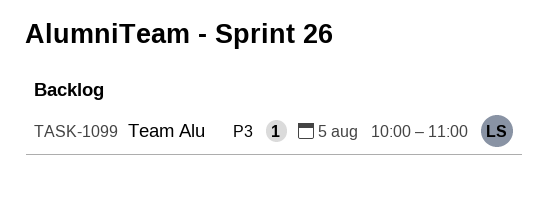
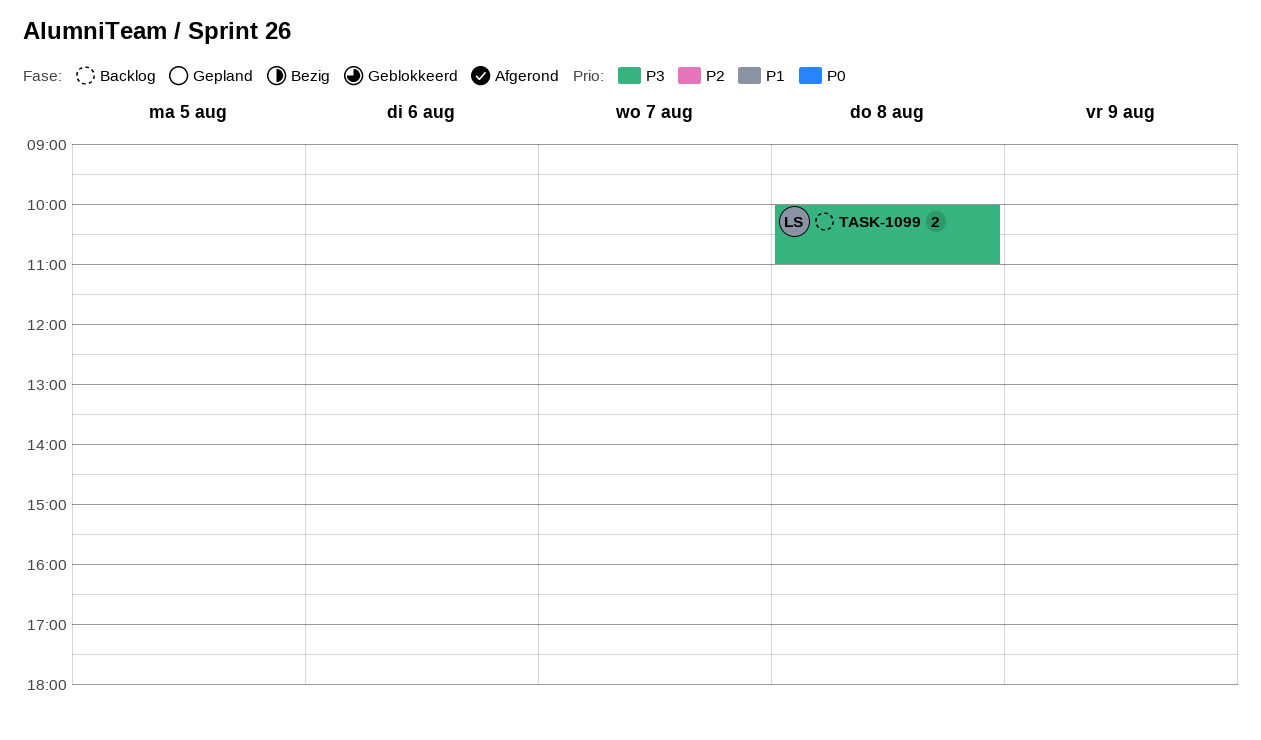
TASK-1099, estimate: 1 -> 2
TASK-1099, day: Aug 5 -> Aug 8

